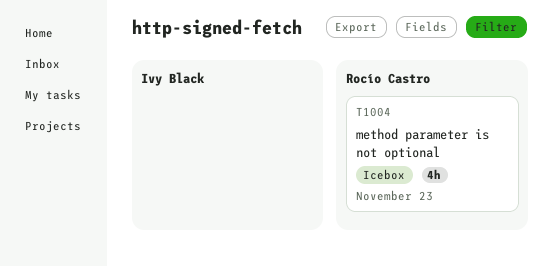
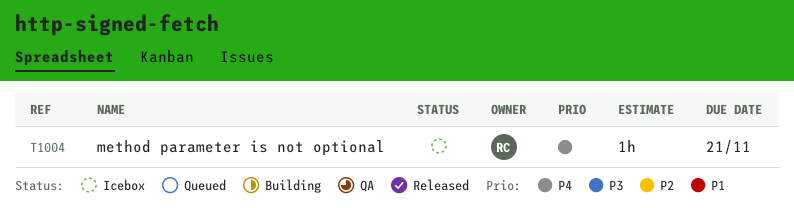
T1004, estimate: 4h -> 1h
T1004, due: Nov 23 -> Nov 21

